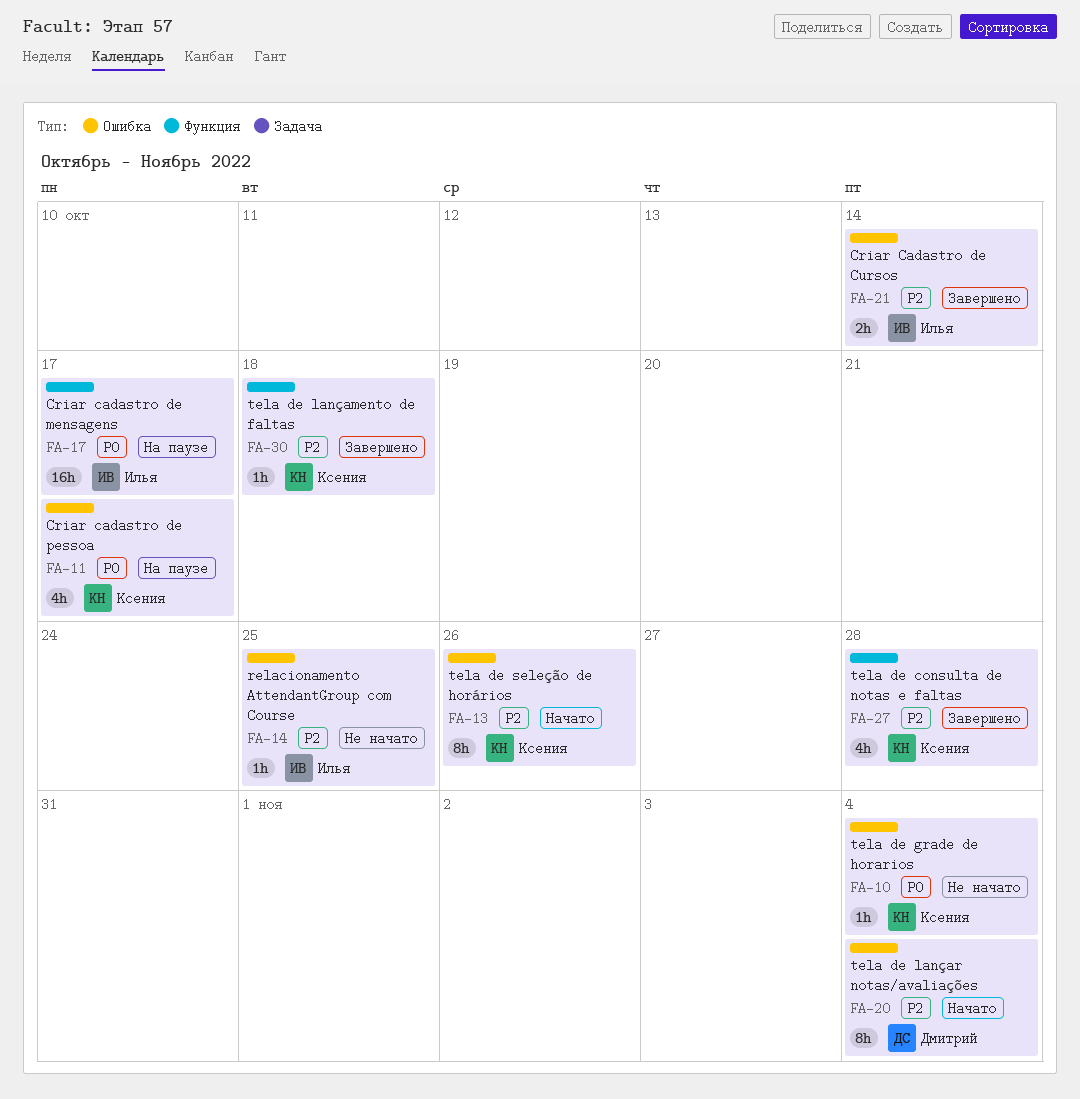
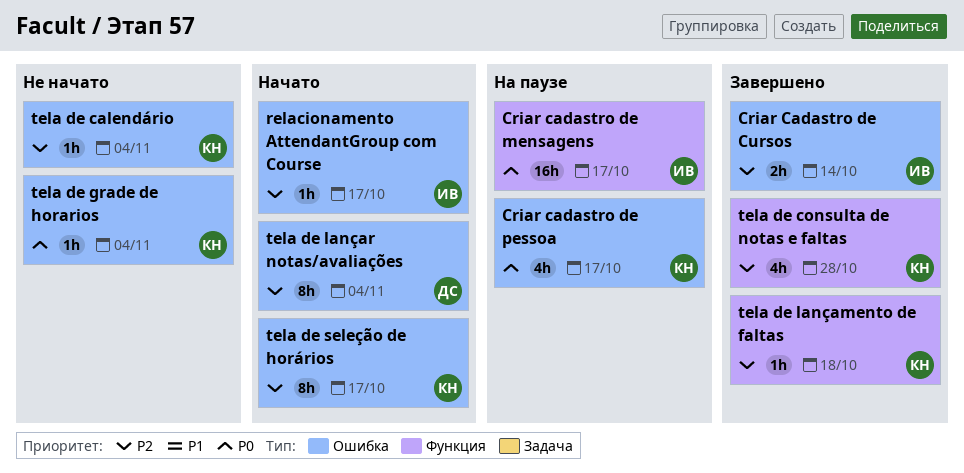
relacionamento AttendantGroup com Course, status: Не начато -> Начато
relacionamento AttendantGroup com Course, due: Oct 25 -> Oct 17
tela de calendário: none -> present
tela de seleção de horários, due: Oct 26 -> Oct 17

